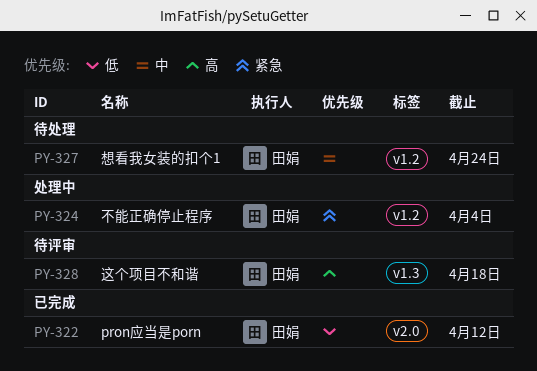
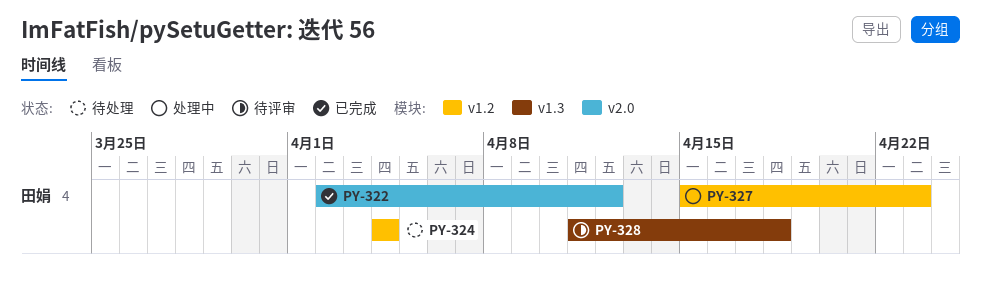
PY-324, status: 处理中 -> 待处理
PY-327, status: 待处理 -> 处理中
PY-327, due: Apr 24 -> Apr 23

